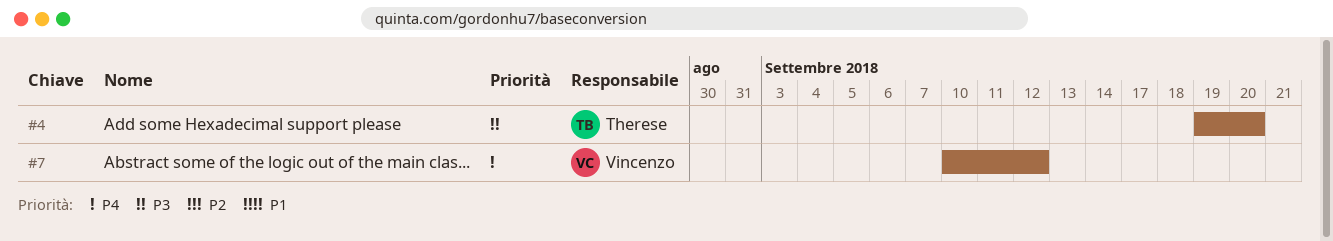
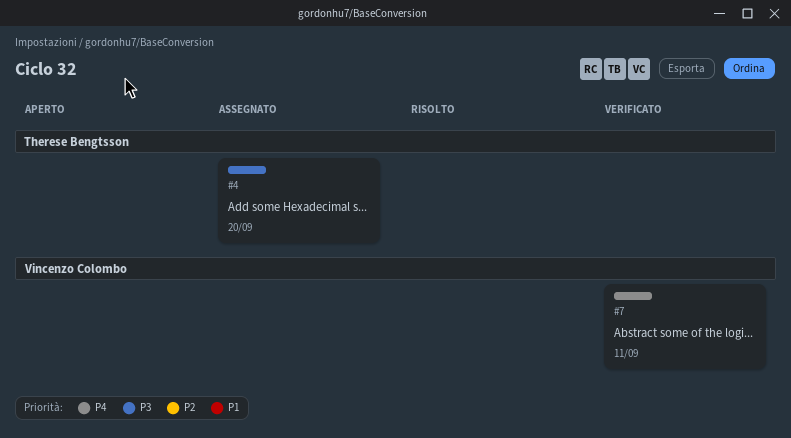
#7, due: Sep 12 -> Sep 11

